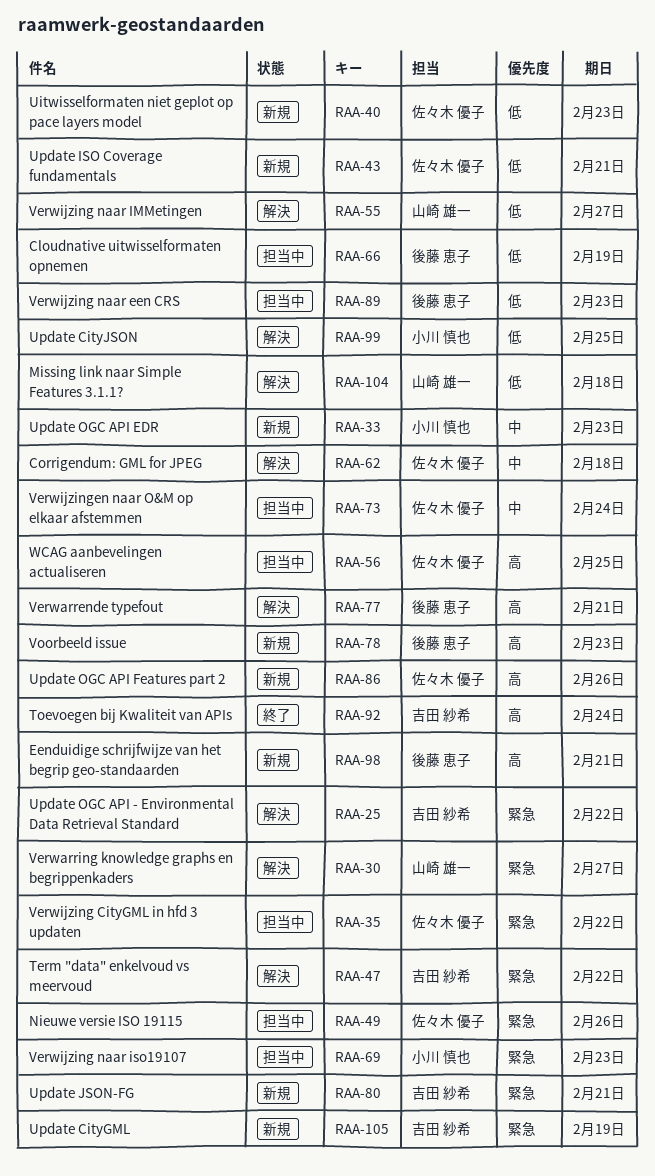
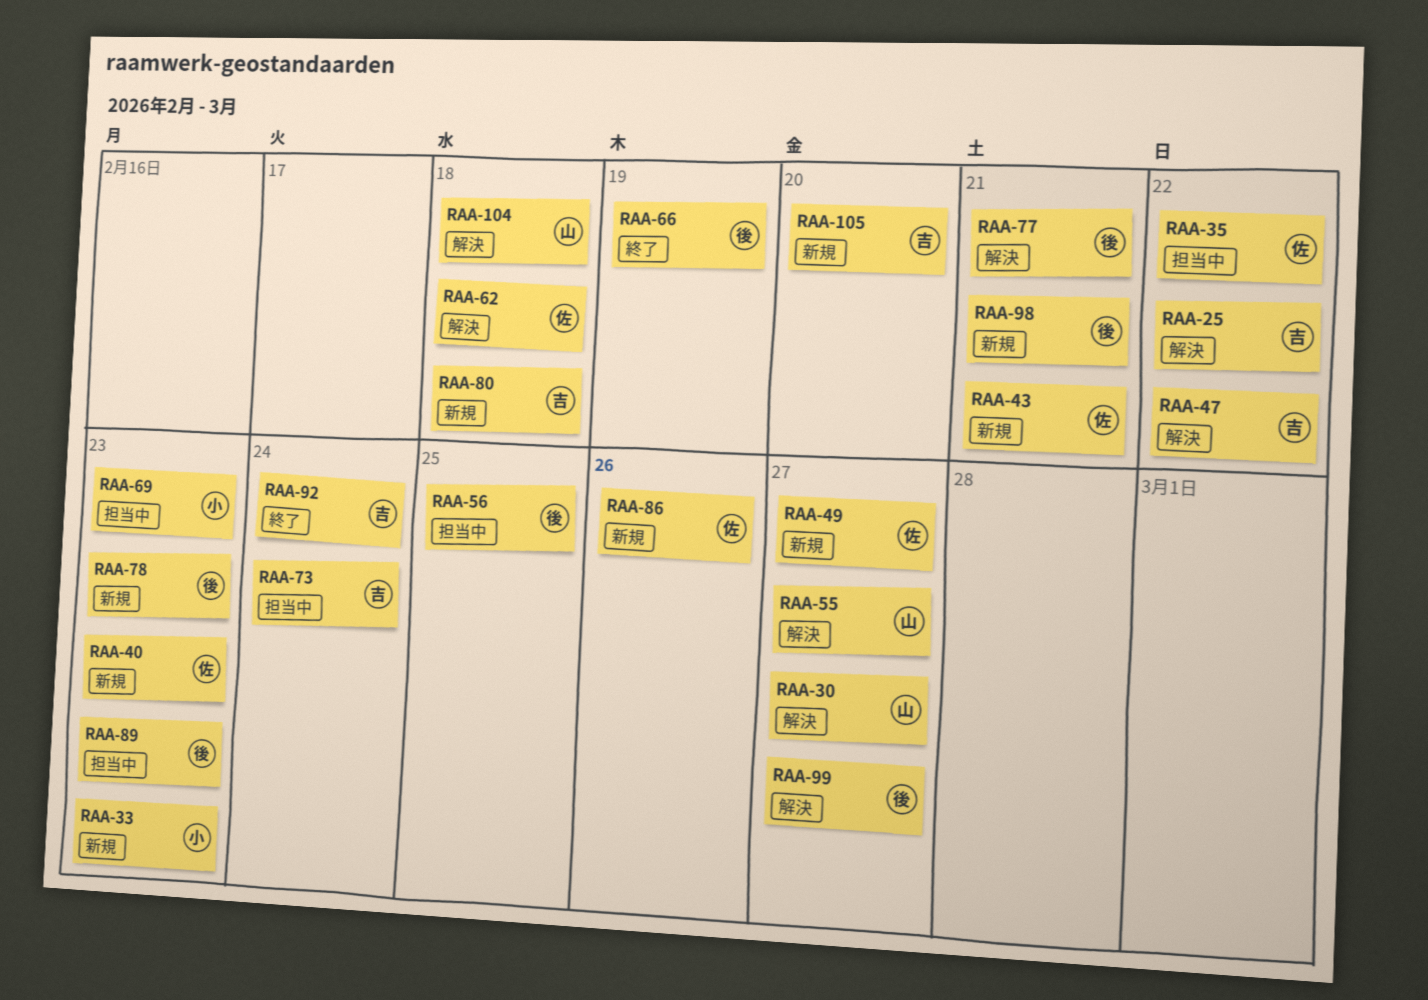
RAA-49, status: 担当中 -> 新規
RAA-49, due: Feb 26 -> Feb 27
RAA-56, owner: 佐々木 優子 -> 後藤 恵子
RAA-66, status: 担当中 -> 終了
RAA-73, owner: 佐々木 優子 -> 吉田 紗希
RAA-80, due: Feb 21 -> Feb 18
RAA-99, owner: 小川 慎也 -> 後藤 恵子
RAA-99, due: Feb 25 -> Feb 27
RAA-105, due: Feb 19 -> Feb 20

